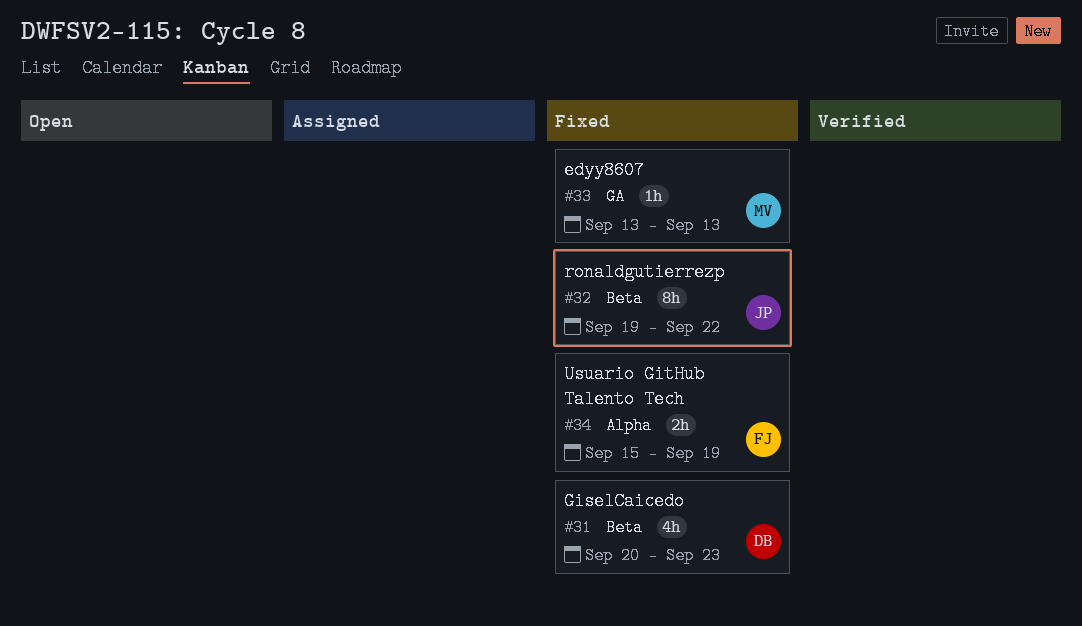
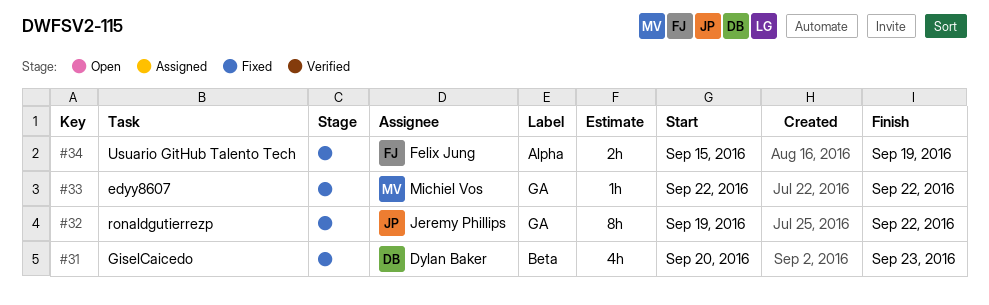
#32, label: Beta -> GA
#33, start: Sep 13 -> Sep 22
#33, due: Sep 13 -> Sep 22

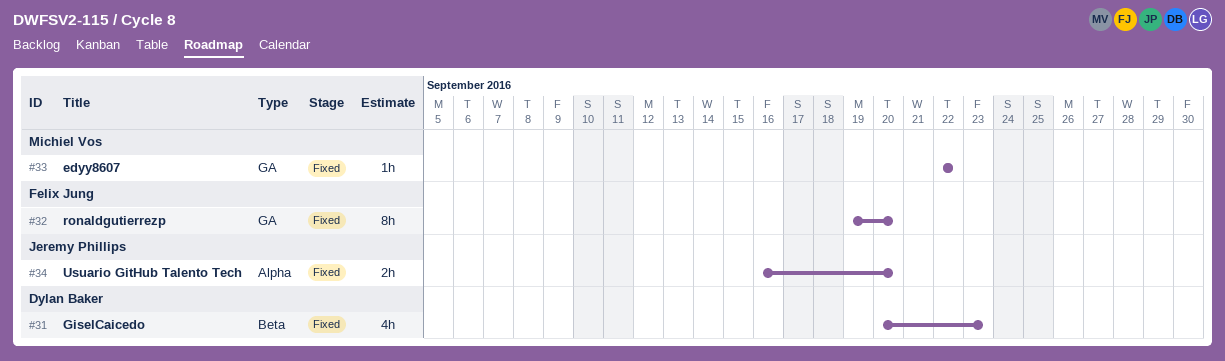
#32, owner: Jeremy Phillips -> Felix Jung
#32, due: Sep 22 -> Sep 20
#34, owner: Felix Jung -> Jeremy Phillips
#34, start: Sep 15 -> Sep 16
#34, due: Sep 19 -> Sep 20

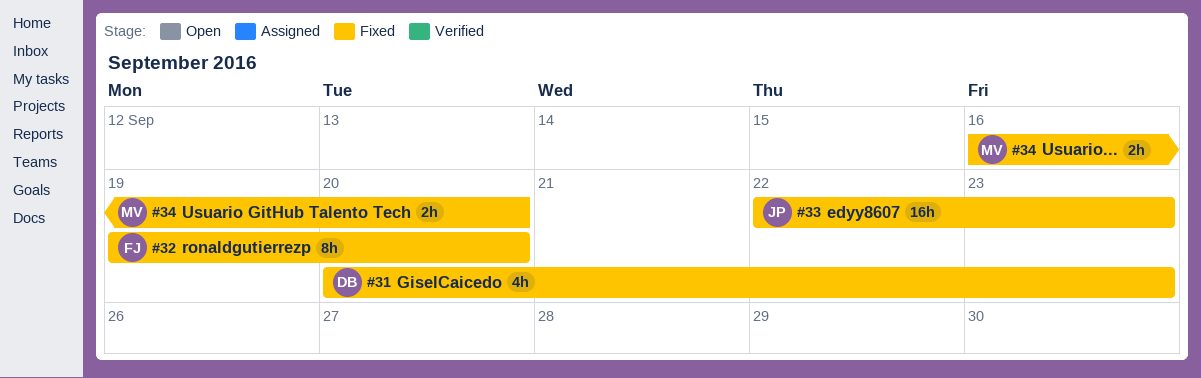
#33, owner: Michiel Vos -> Jeremy Phillips
#33, estimate: 1h -> 16h
#33, due: Sep 22 -> Sep 23
#34, owner: Jeremy Phillips -> Michiel Vos

